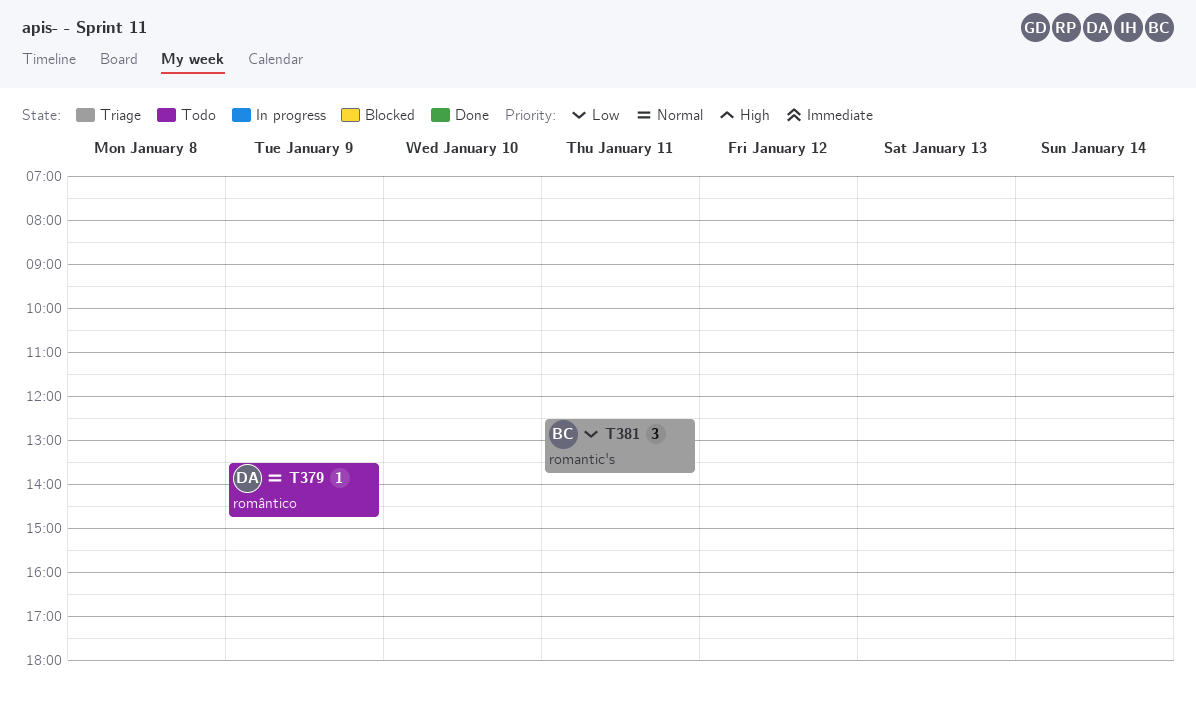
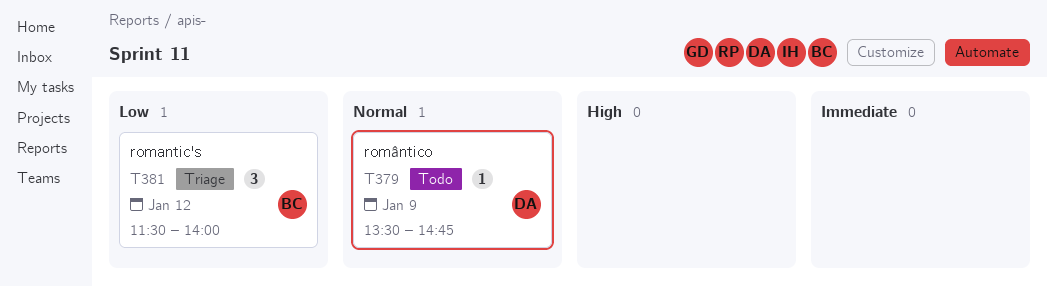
T381, day: Jan 11 -> Jan 12
T381, begins: 12:30 -> 11:30
T381, ends: 13:45 -> 14:00

